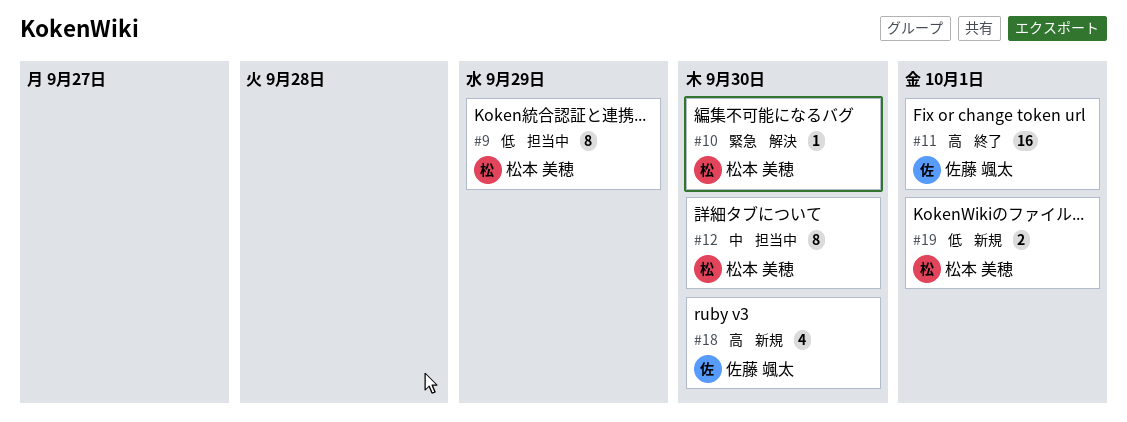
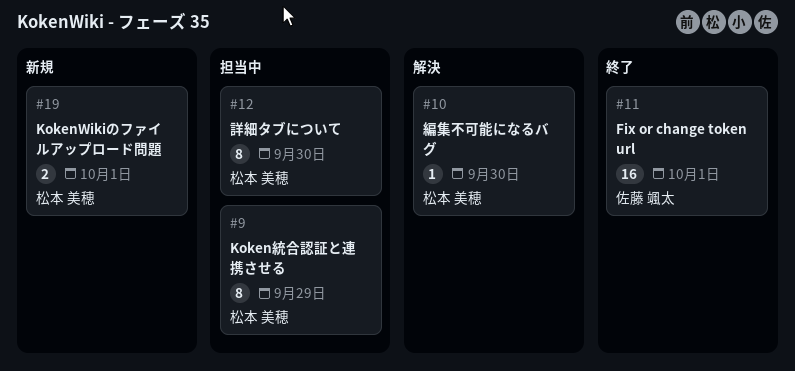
#18: present -> none

